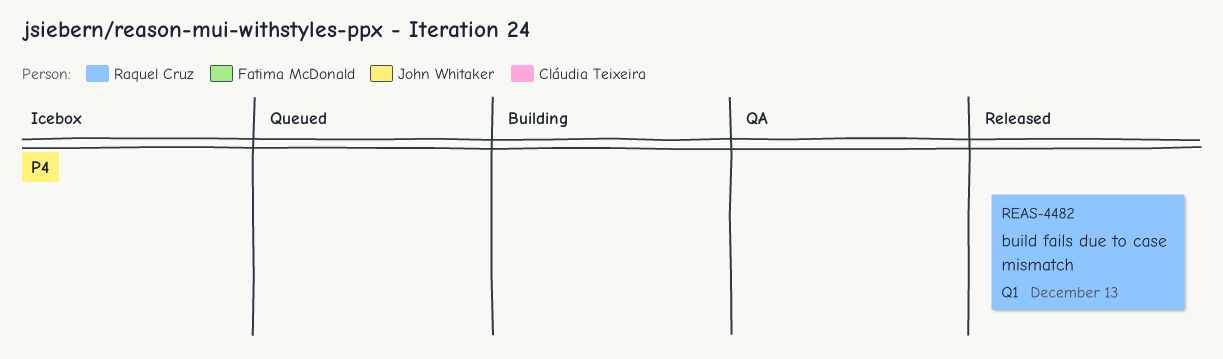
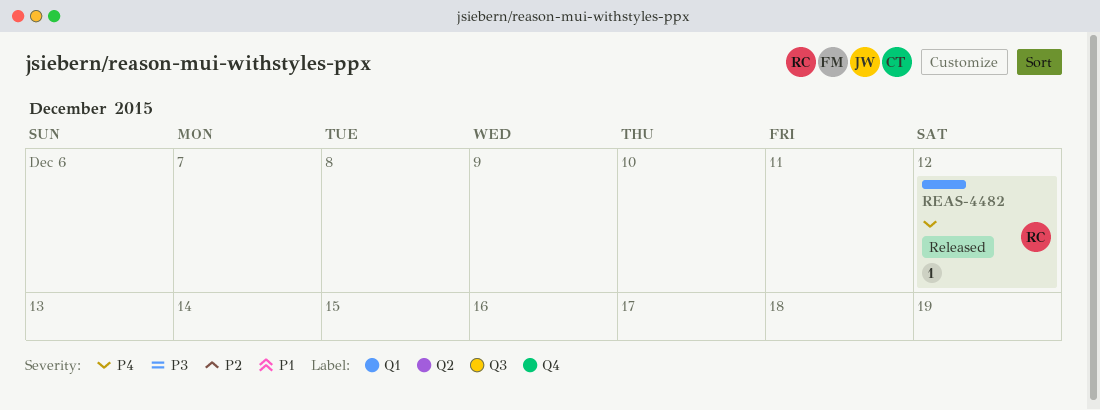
REAS-4482, due: Dec 13 -> Dec 12

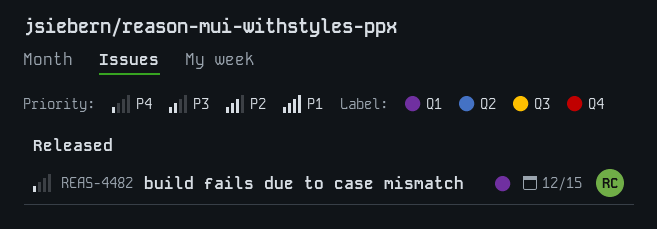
REAS-4482, due: Dec 12 -> Dec 15

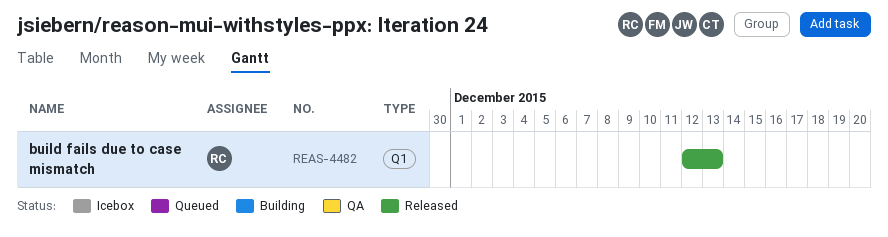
REAS-4482, due: Dec 15 -> Dec 13

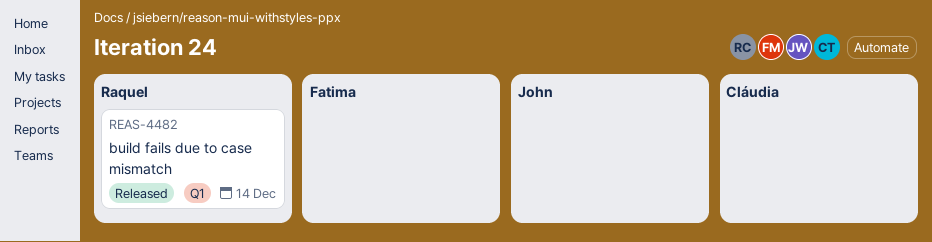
REAS-4482, due: Dec 13 -> Dec 14

